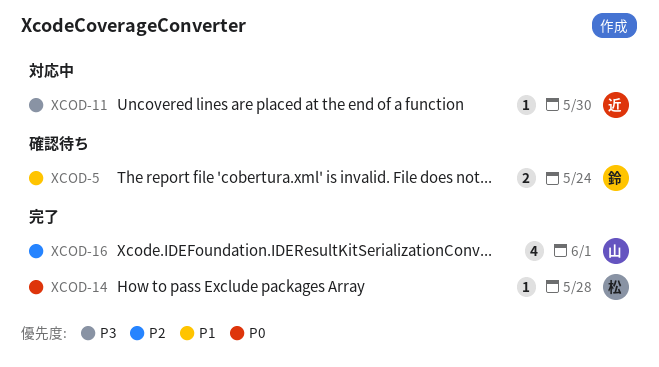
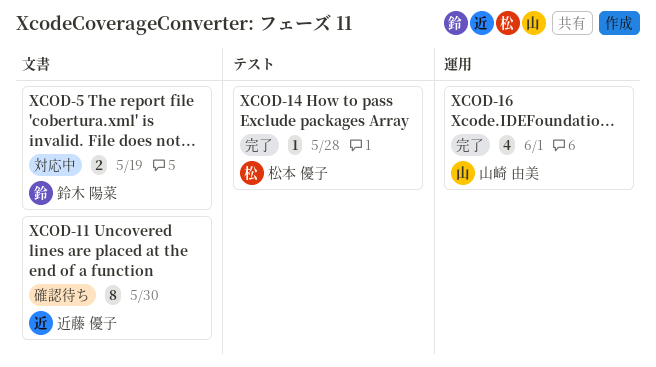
XCOD-5, status: 確認待ち -> 対応中
XCOD-5, due: May 24 -> May 19
XCOD-11, status: 対応中 -> 確認待ち
XCOD-11, estimate: 1 -> 8

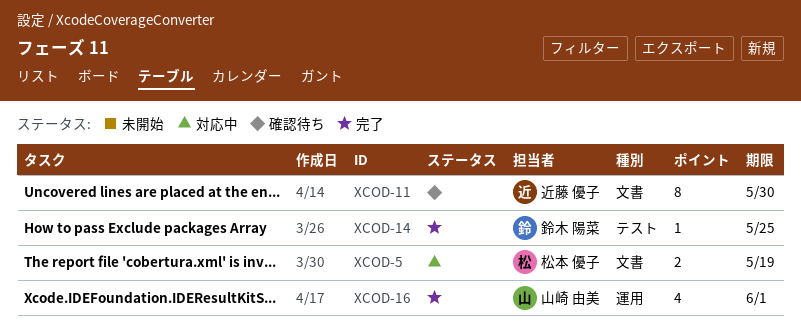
XCOD-5, owner: 鈴木 陽菜 -> 松本 優子
XCOD-14, owner: 松本 優子 -> 鈴木 陽菜
XCOD-14, due: May 28 -> May 25

